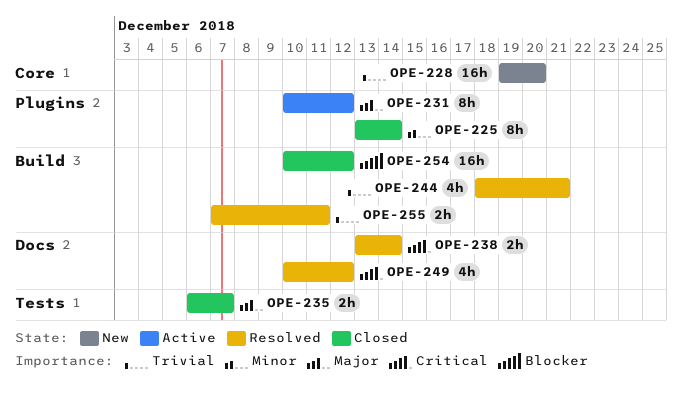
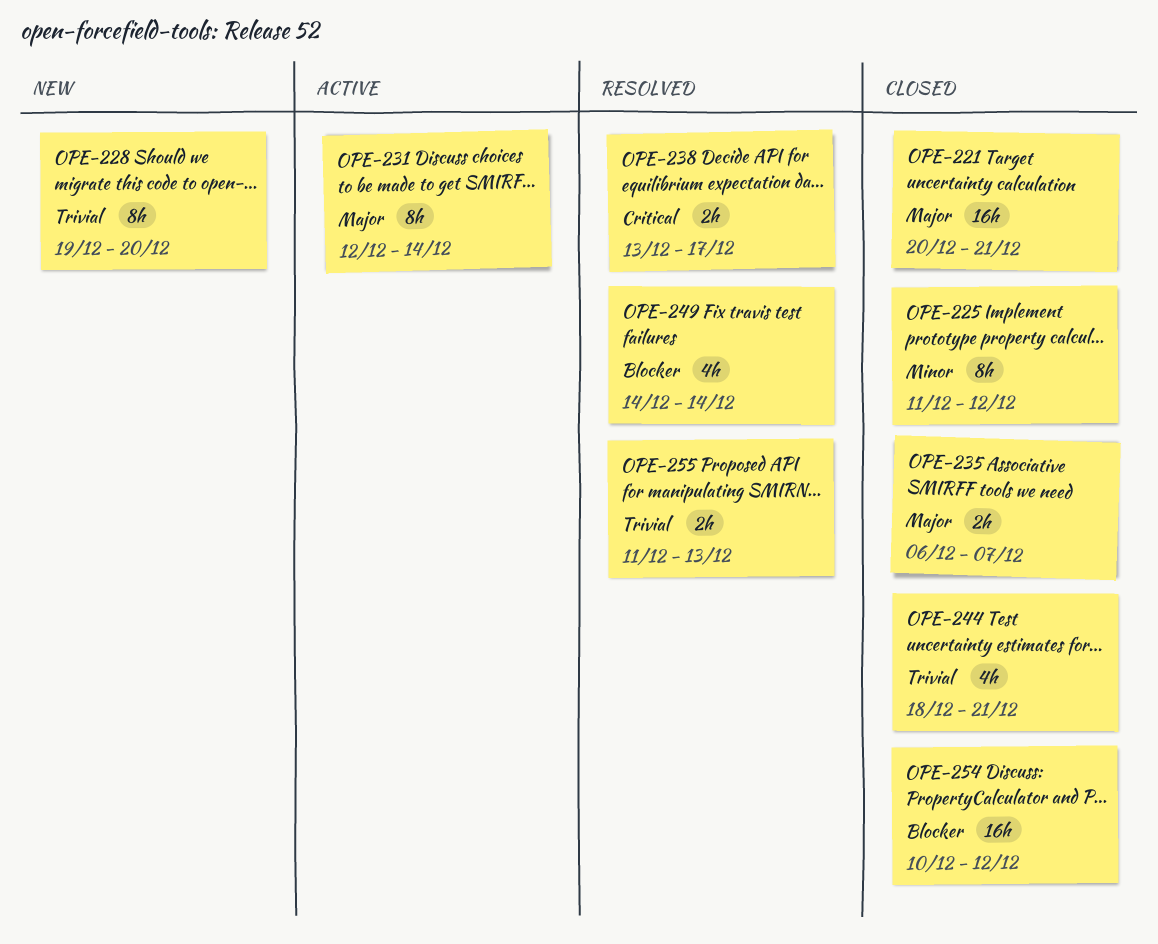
OPE-221: none -> present
OPE-225, start: Dec 13 -> Dec 11
OPE-225, due: Dec 14 -> Dec 12
OPE-228, estimate: 16h -> 8h
OPE-231, start: Dec 10 -> Dec 12
OPE-231, due: Dec 12 -> Dec 14
OPE-238, due: Dec 14 -> Dec 17
OPE-244, status: Resolved -> Closed
OPE-249, priority: Critical -> Blocker
OPE-249, start: Dec 10 -> Dec 14
OPE-249, due: Dec 12 -> Dec 14
OPE-255, start: Dec 7 -> Dec 11
OPE-255, due: Dec 11 -> Dec 13

